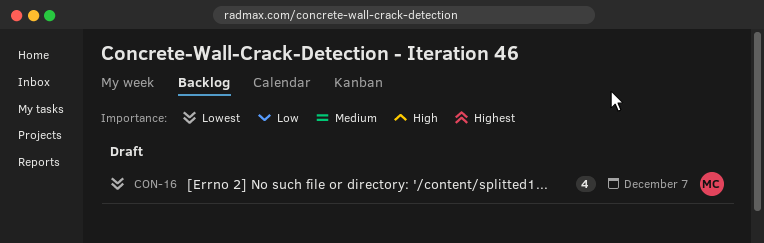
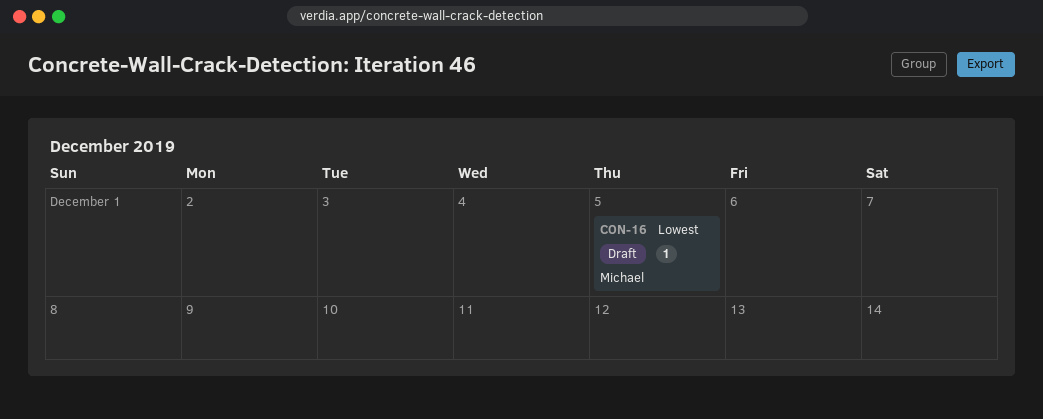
CON-16, estimate: 4 -> 1
CON-16, due: Dec 7 -> Dec 5

